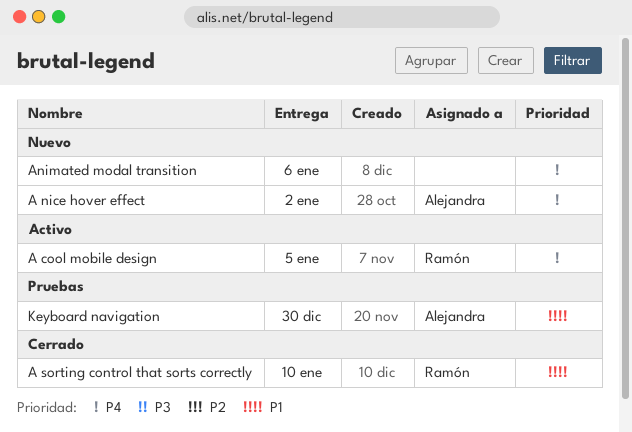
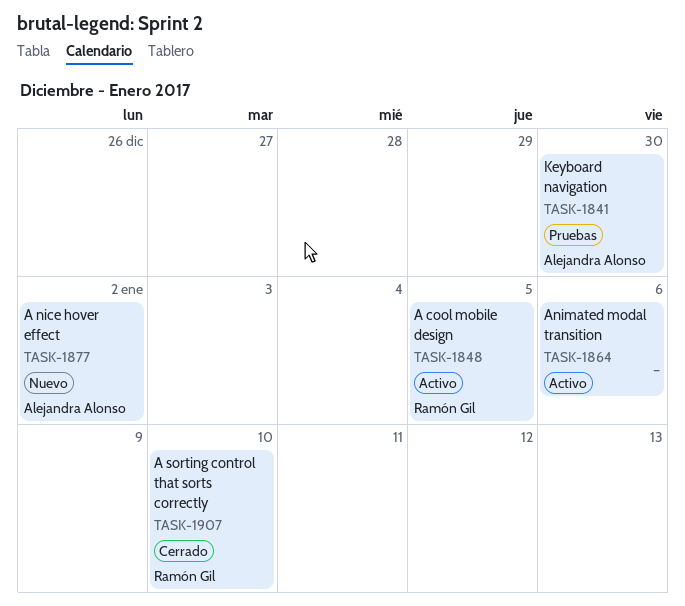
Animated modal transition, status: Nuevo -> Activo

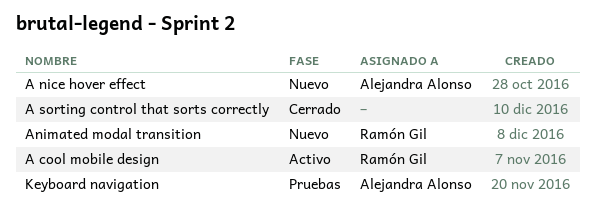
A sorting control that sorts correctly, owner: Ramón Gil -> none
Animated modal transition, status: Activo -> Nuevo
Animated modal transition, owner: none -> Ramón Gil

